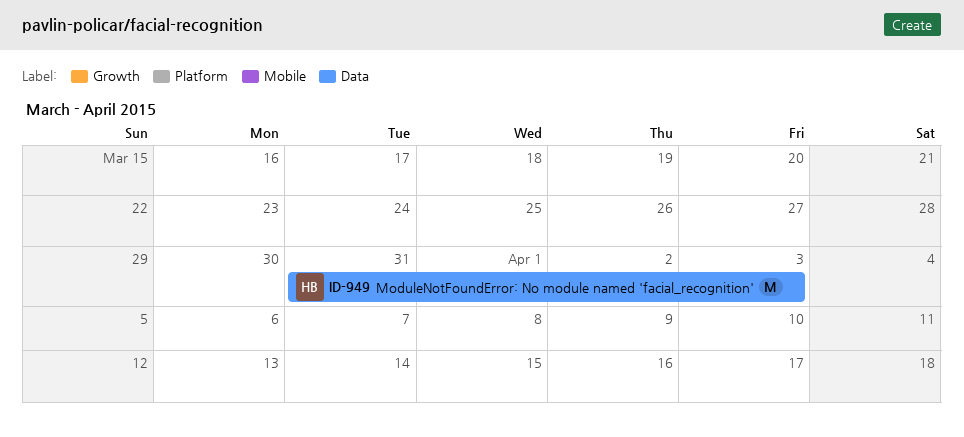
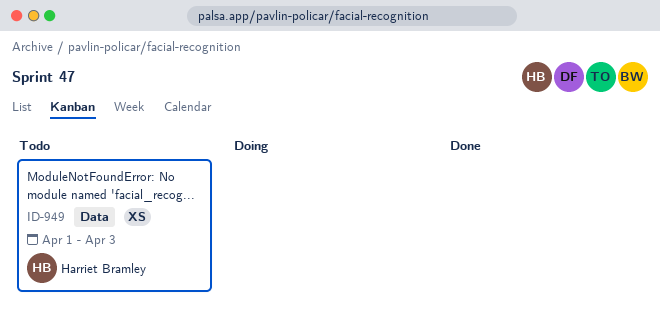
ID-949, estimate: M -> XS
ID-949, start: Mar 31 -> Apr 1

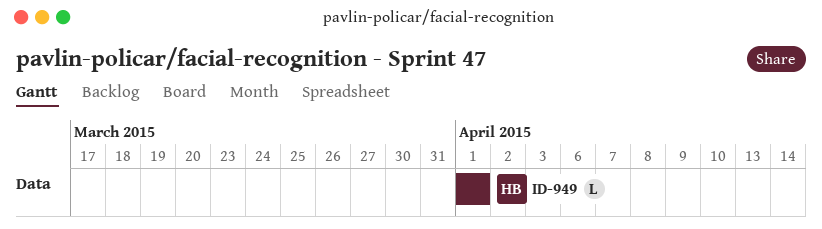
ID-949, estimate: XS -> L
ID-949, due: Apr 3 -> Apr 1

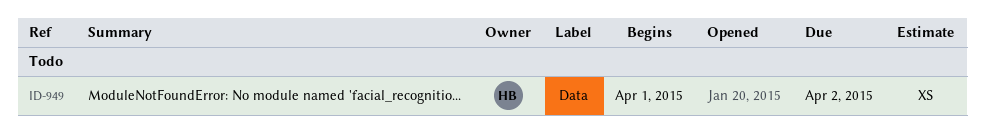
ID-949, estimate: L -> XS
ID-949, due: Apr 1 -> Apr 2

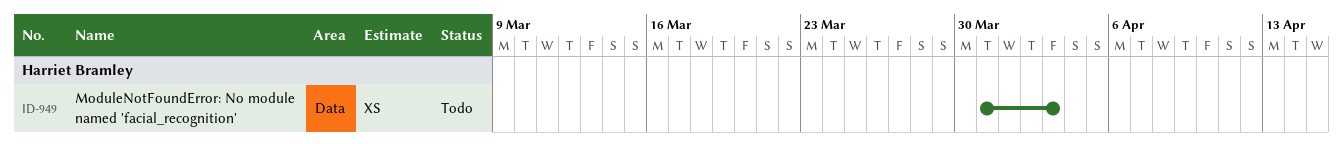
ID-949, start: Apr 1 -> Mar 31
ID-949, due: Apr 2 -> Apr 3

